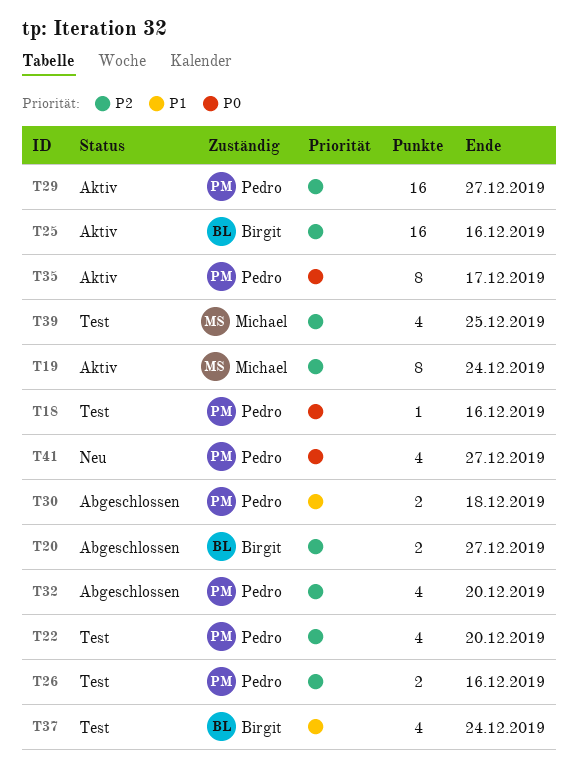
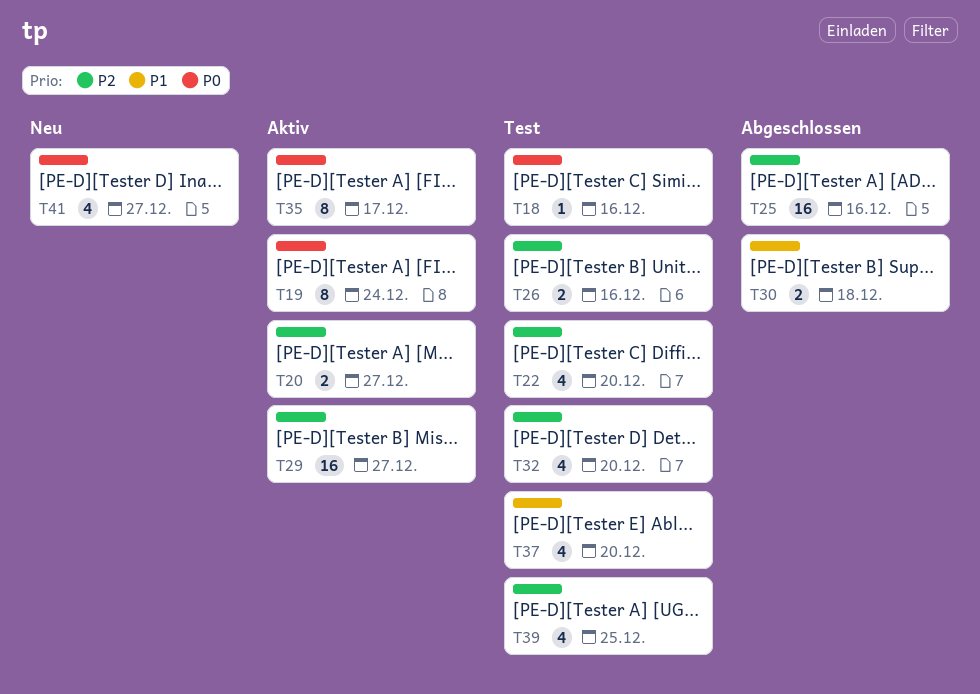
T19, priority: P2 -> P0
T20, status: Abgeschlossen -> Aktiv
T25, status: Aktiv -> Abgeschlossen
T32, status: Abgeschlossen -> Test
T37, due: Dec 24 -> Dec 20

